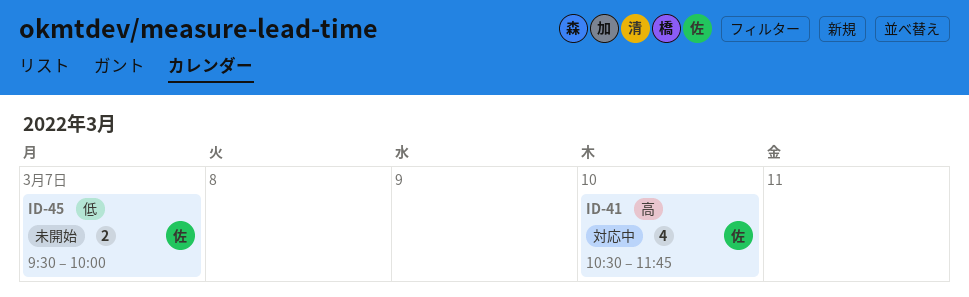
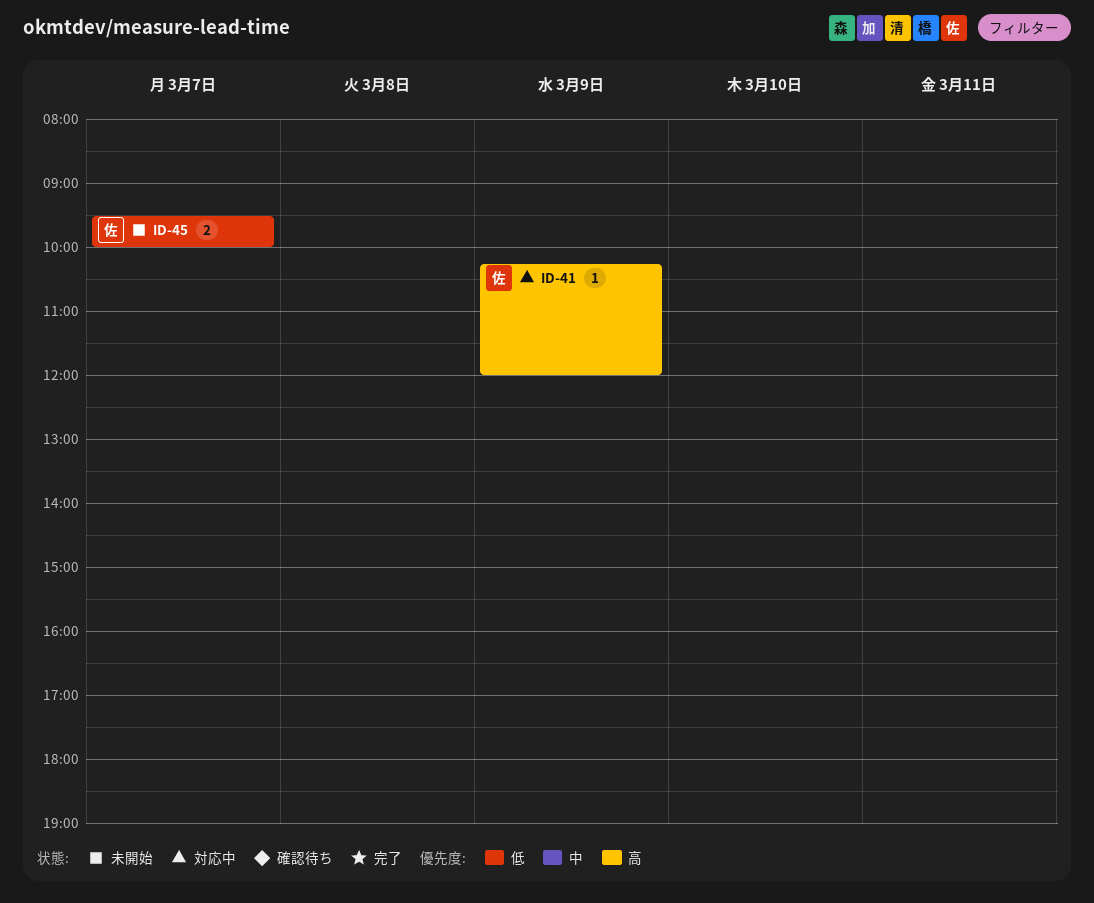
ID-41, estimate: 4 -> 1
ID-41, day: Mar 10 -> Mar 9
ID-41, begins: 10:30 -> 10:15
ID-41, ends: 11:45 -> 12:00

